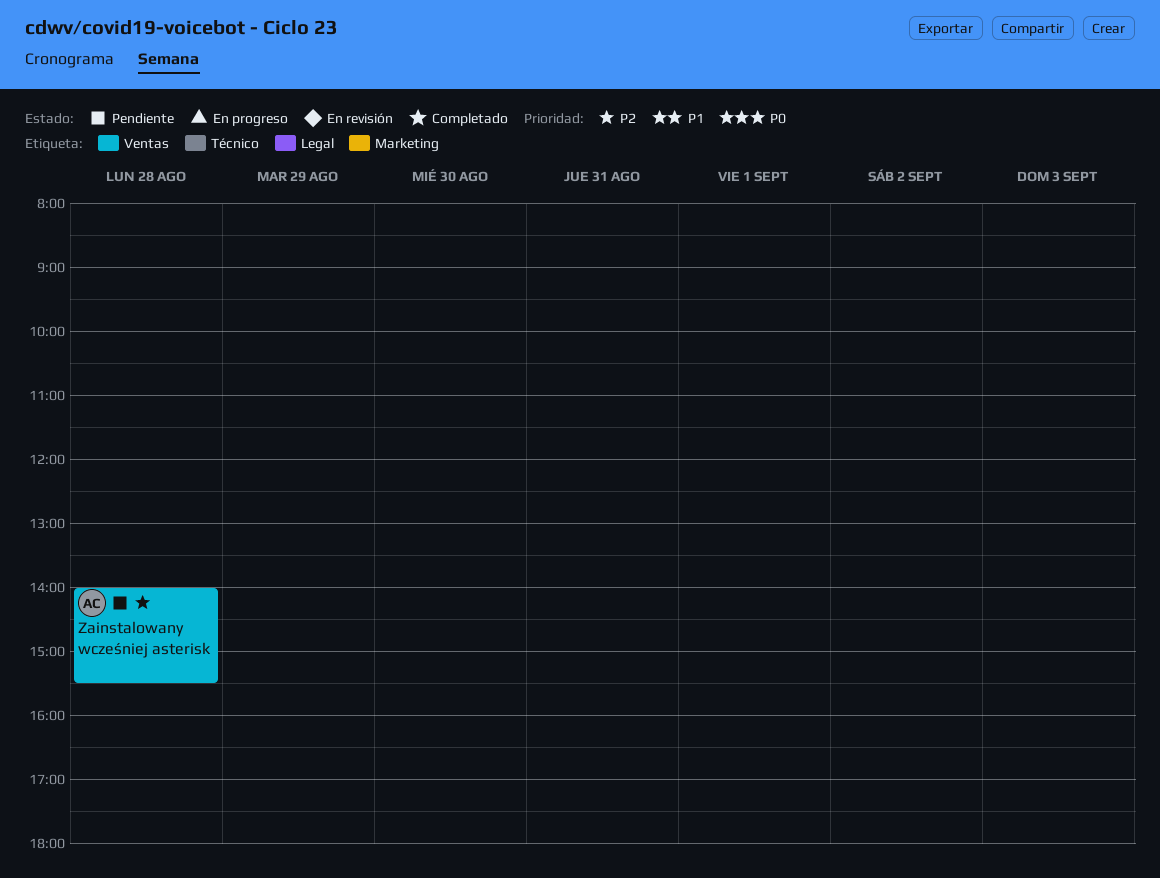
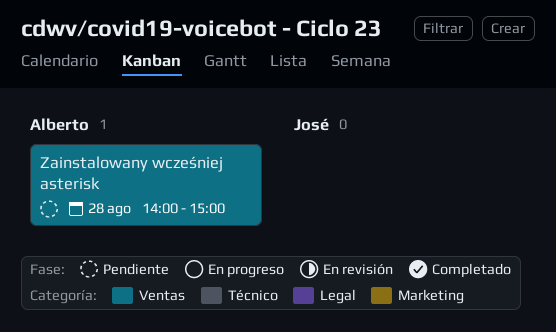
Zainstalowany wcześniej asterisk, ends: 15:30 -> 15:00

